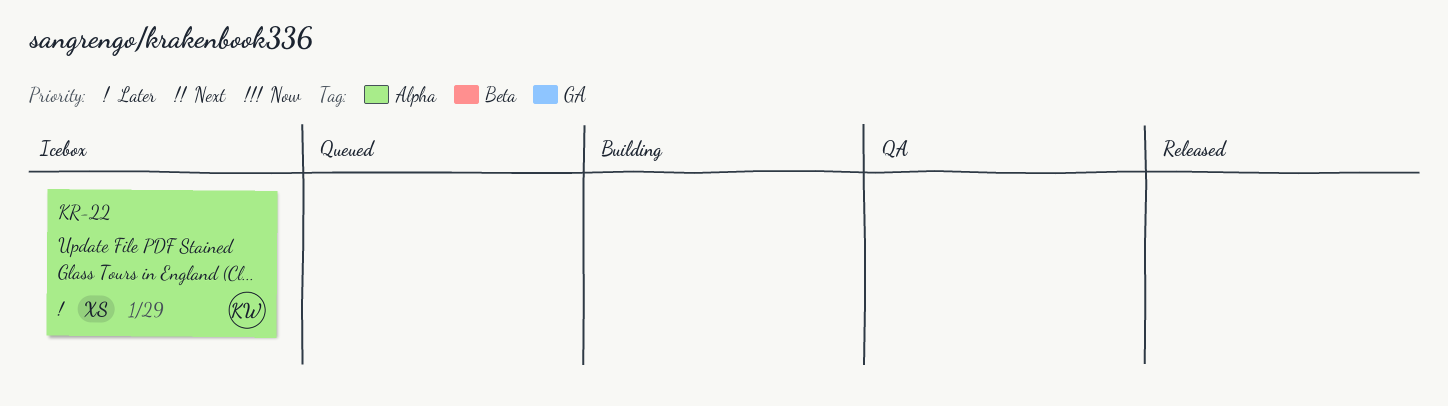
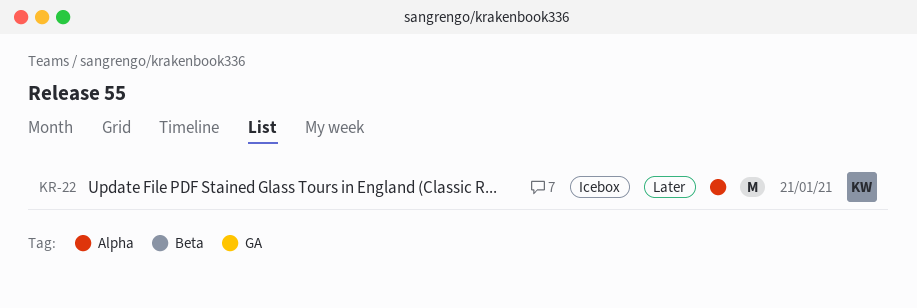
KR-22, estimate: XS -> M
KR-22, due: Jan 29 -> Jan 21

